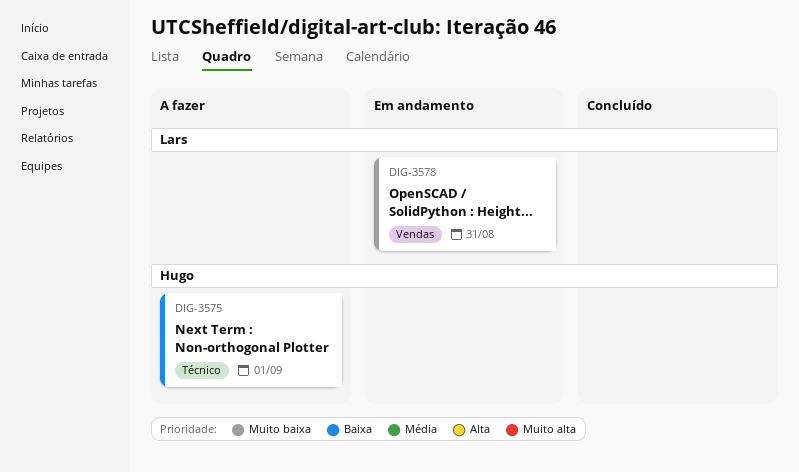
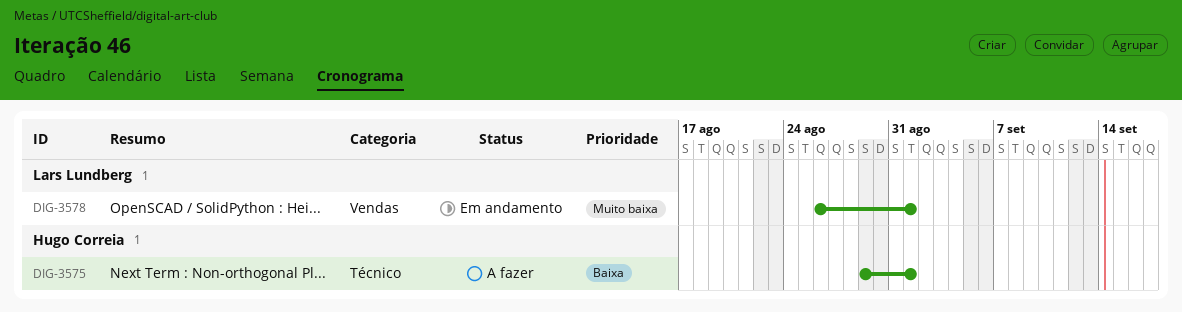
DIG-3578, due: Aug 31 -> Sep 1

